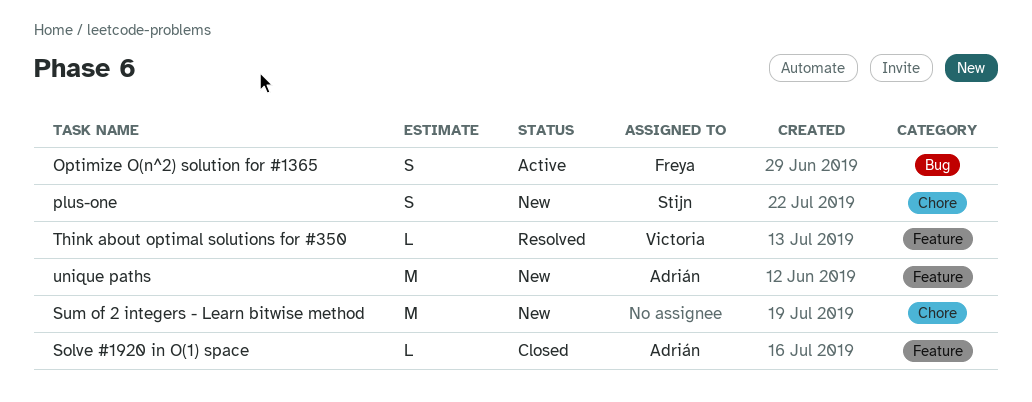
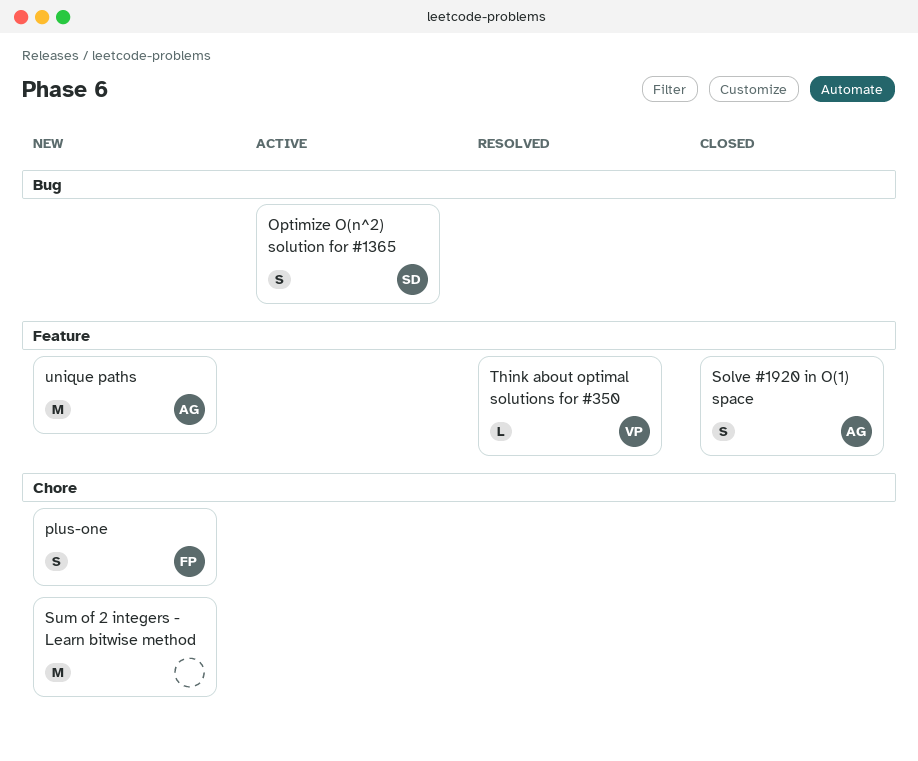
Optimize O(n^2) solution for #1365, owner: Freya -> Stijn
plus-one, owner: Stijn -> Freya
Solve #1920 in O(1) space, estimate: L -> S

